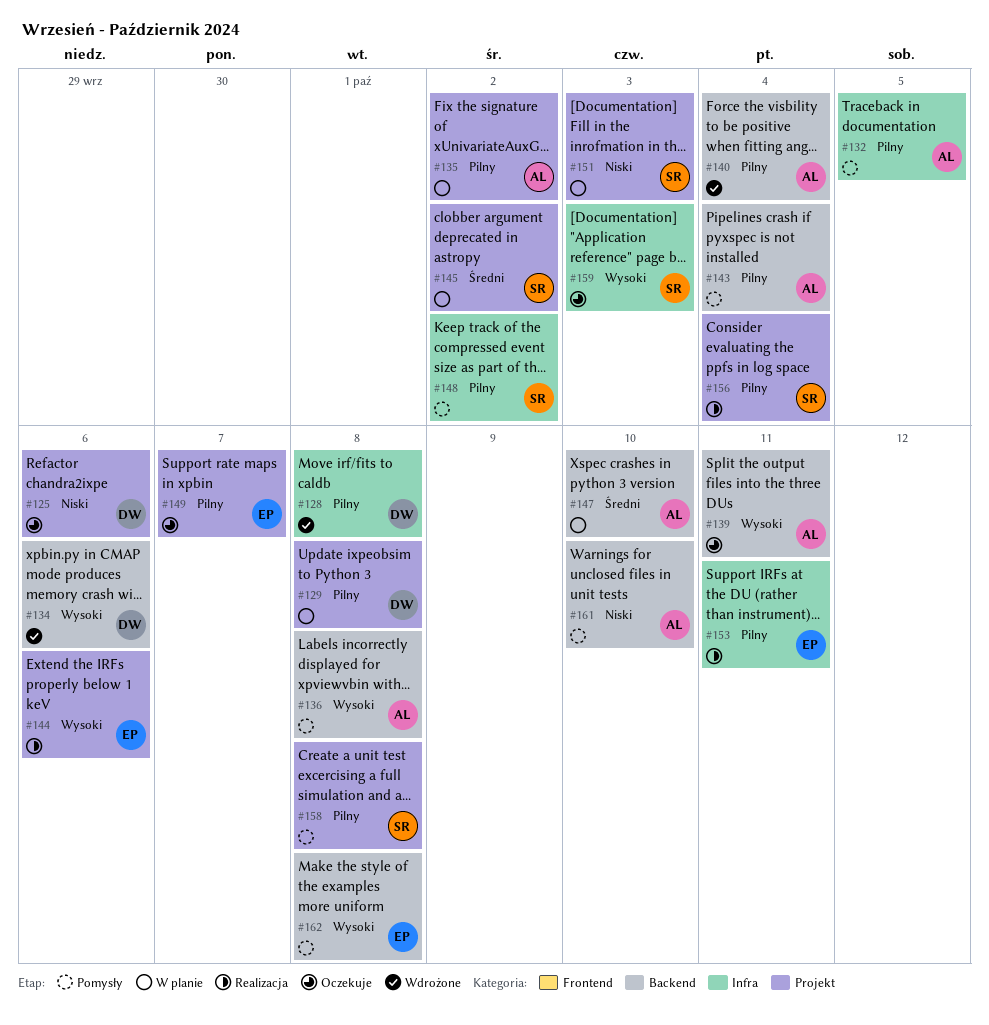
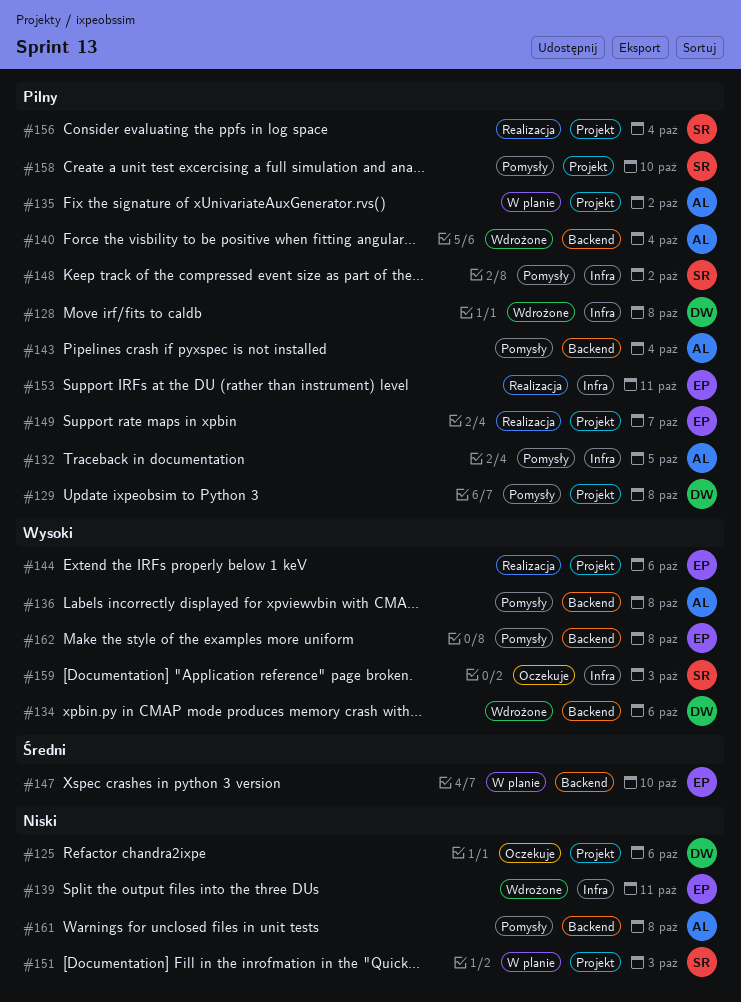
#129, status: W planie -> Pomysły
#139, status: Oczekuje -> Wdrożone
#139, owner: AL -> EP
#139, priority: Wysoki -> Niski
#139, label: Backend -> Infra
#145: present -> none
#147, owner: AL -> EP
#149, status: Oczekuje -> Realizacja
#158, due: Oct 8 -> Oct 10
#161, due: Oct 10 -> Oct 8

